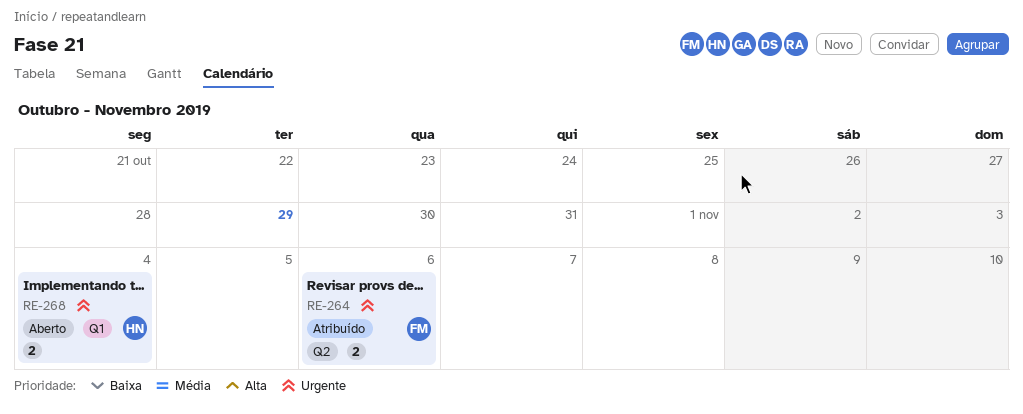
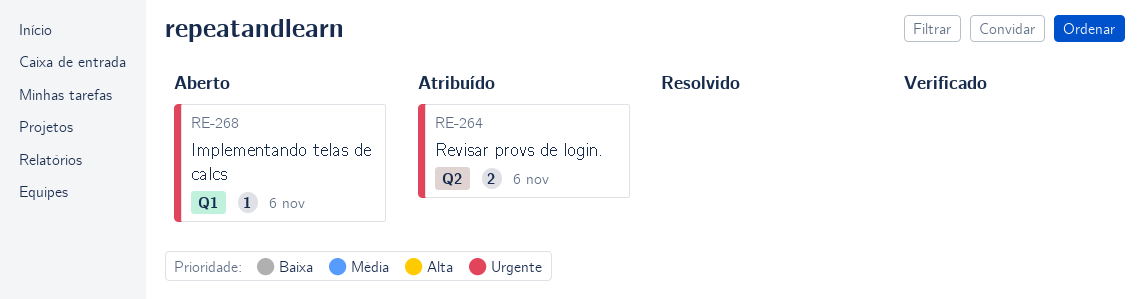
RE-268, estimate: 2 -> 1
RE-268, due: Nov 4 -> Nov 6

